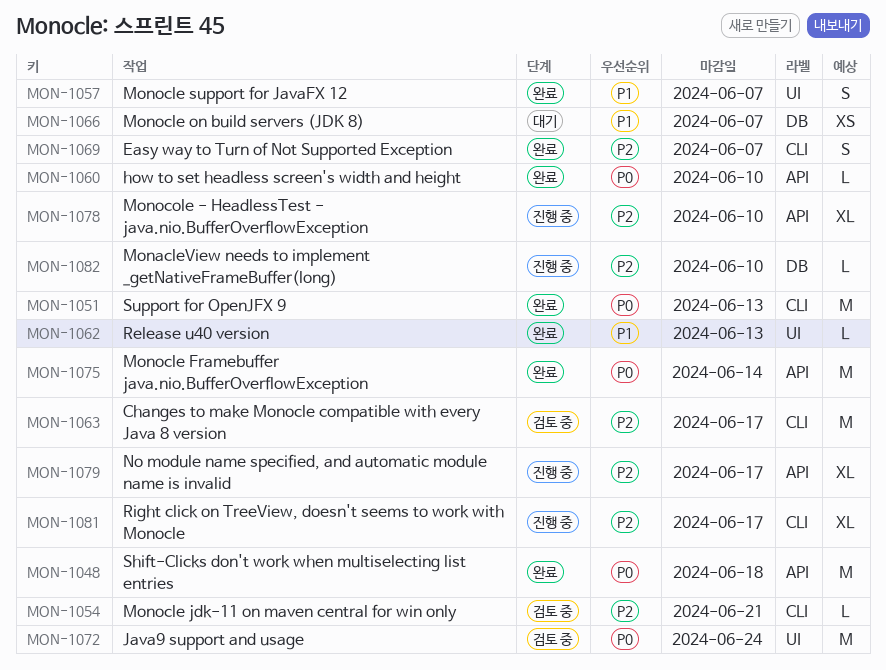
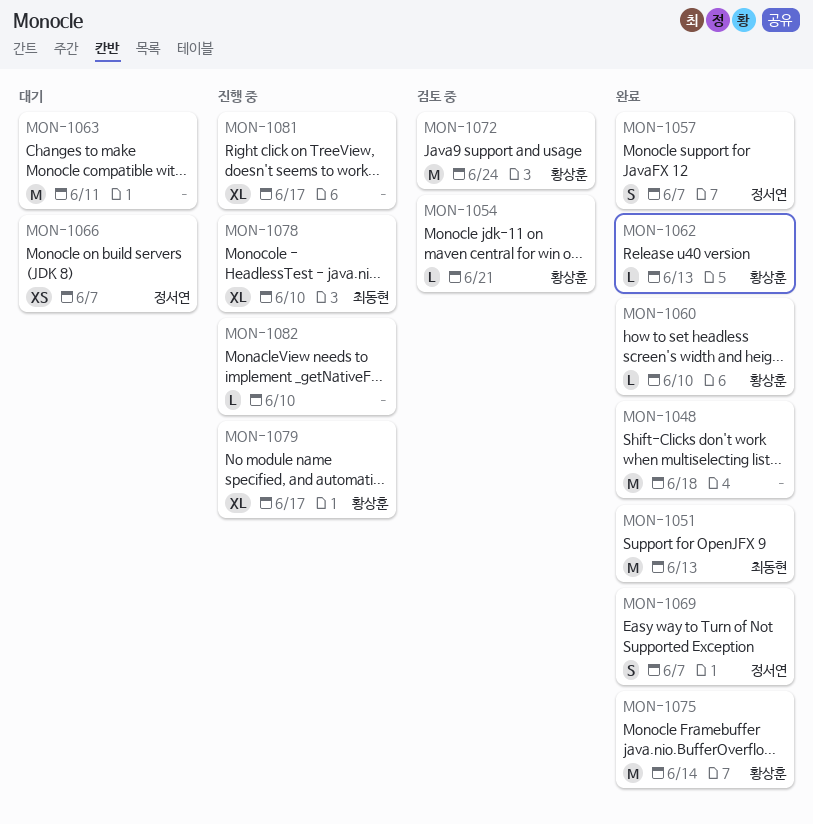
MON-1063, status: 검토 중 -> 대기
MON-1063, due: Jun 17 -> Jun 11

